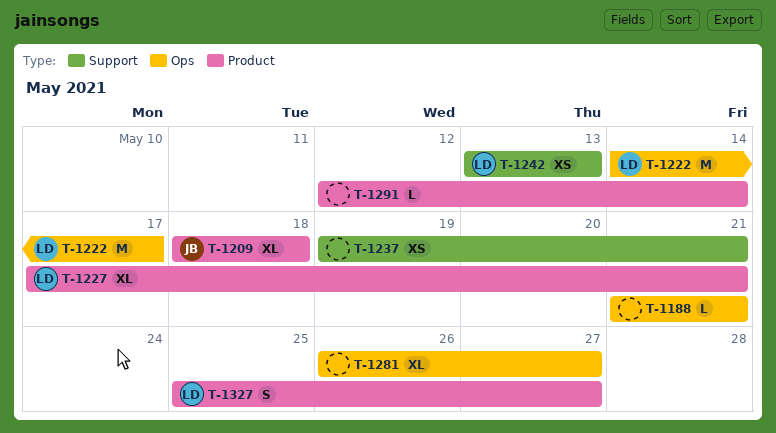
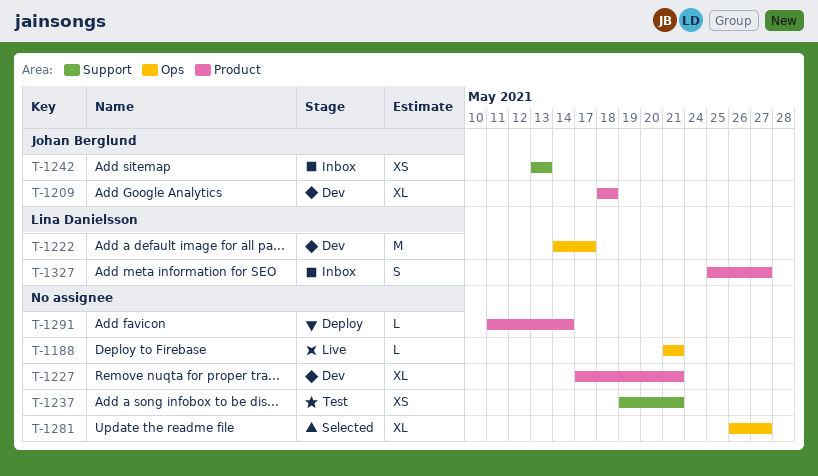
T-1227, owner: Lina Danielsson -> none
T-1242, owner: Lina Danielsson -> Johan Berglund
T-1291, start: May 12 -> May 11

